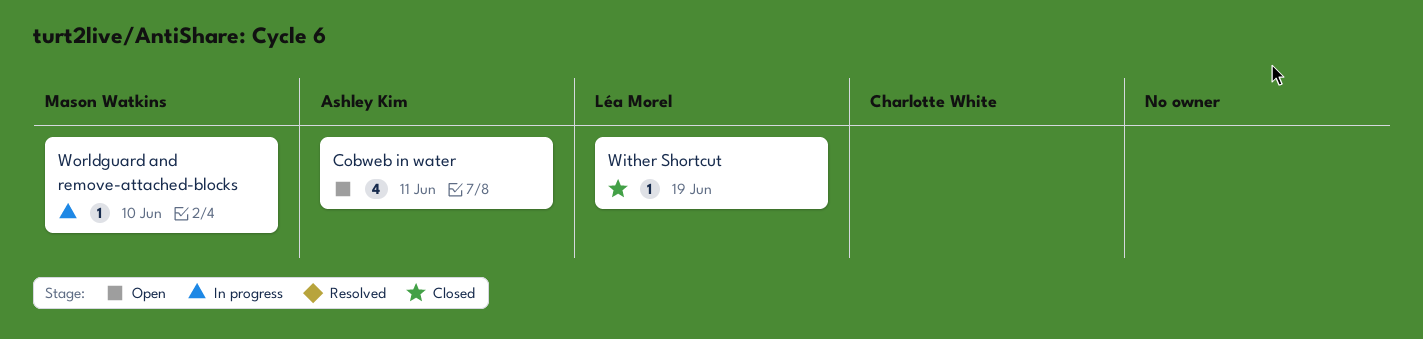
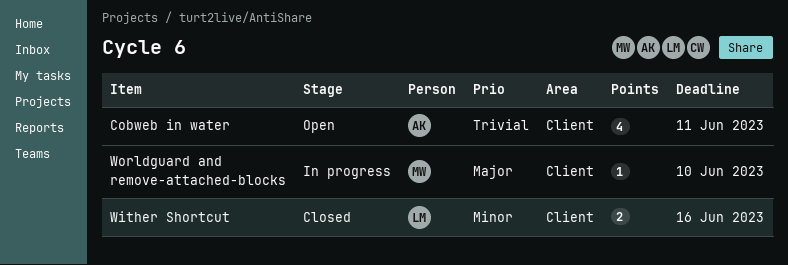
Wither Shortcut, estimate: 1 -> 2
Wither Shortcut, due: Jun 19 -> Jun 16

